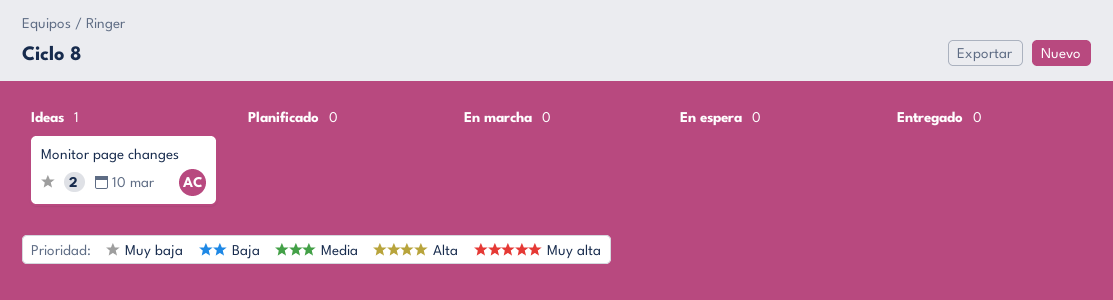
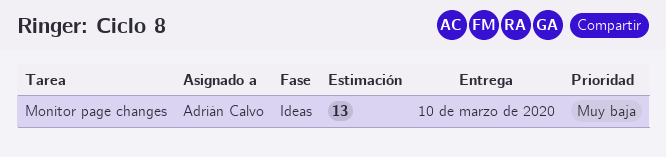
Monitor page changes, estimate: 2 -> 13

